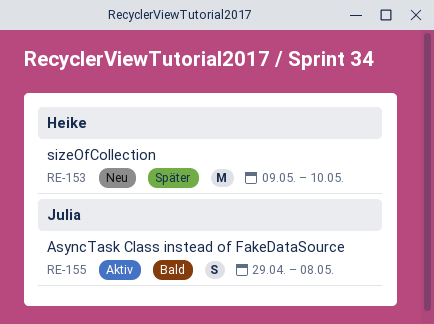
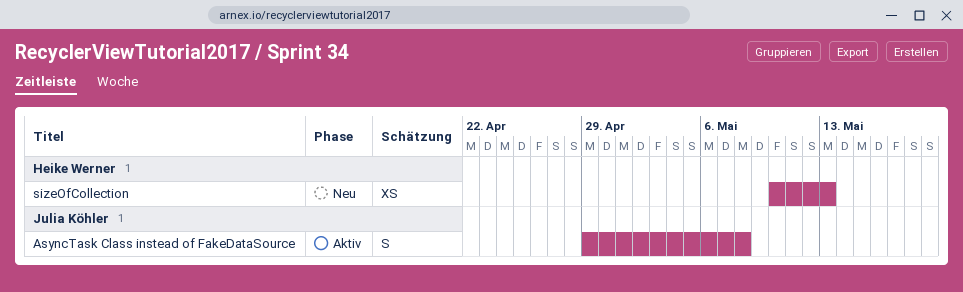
sizeOfCollection, estimate: M -> XS
sizeOfCollection, start: May 9 -> May 10
sizeOfCollection, due: May 10 -> May 13

